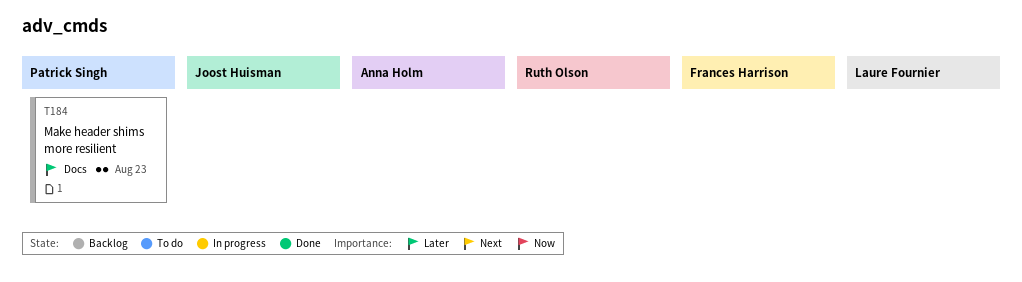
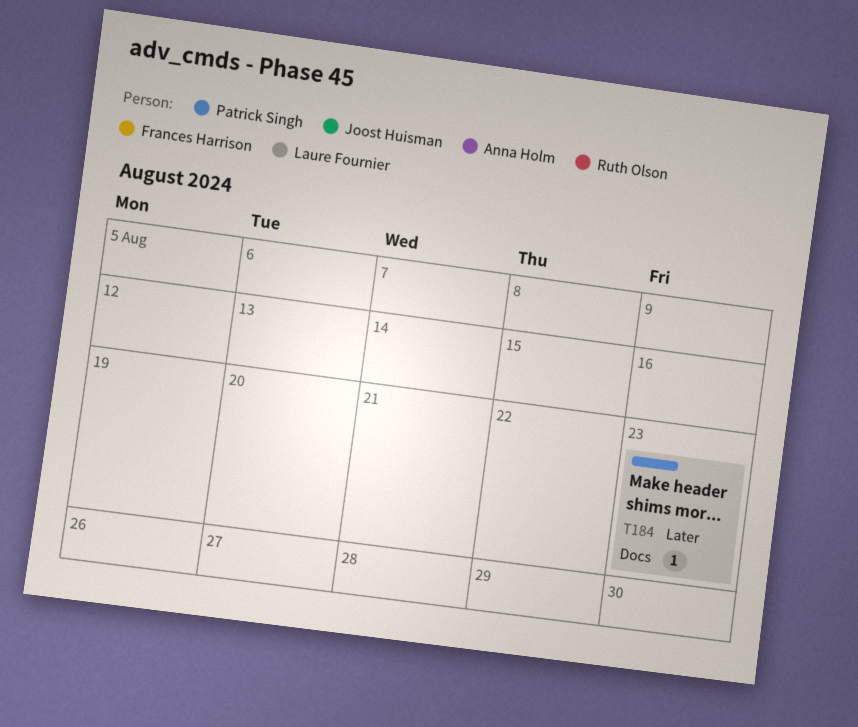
T184, estimate: 2 -> 1

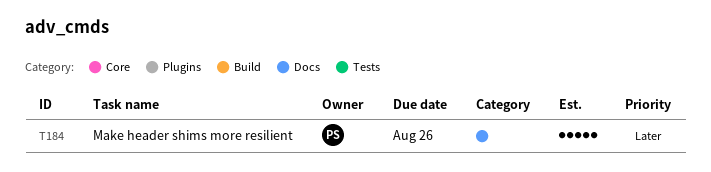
T184, estimate: 1 -> 5
T184, due: Aug 23 -> Aug 26

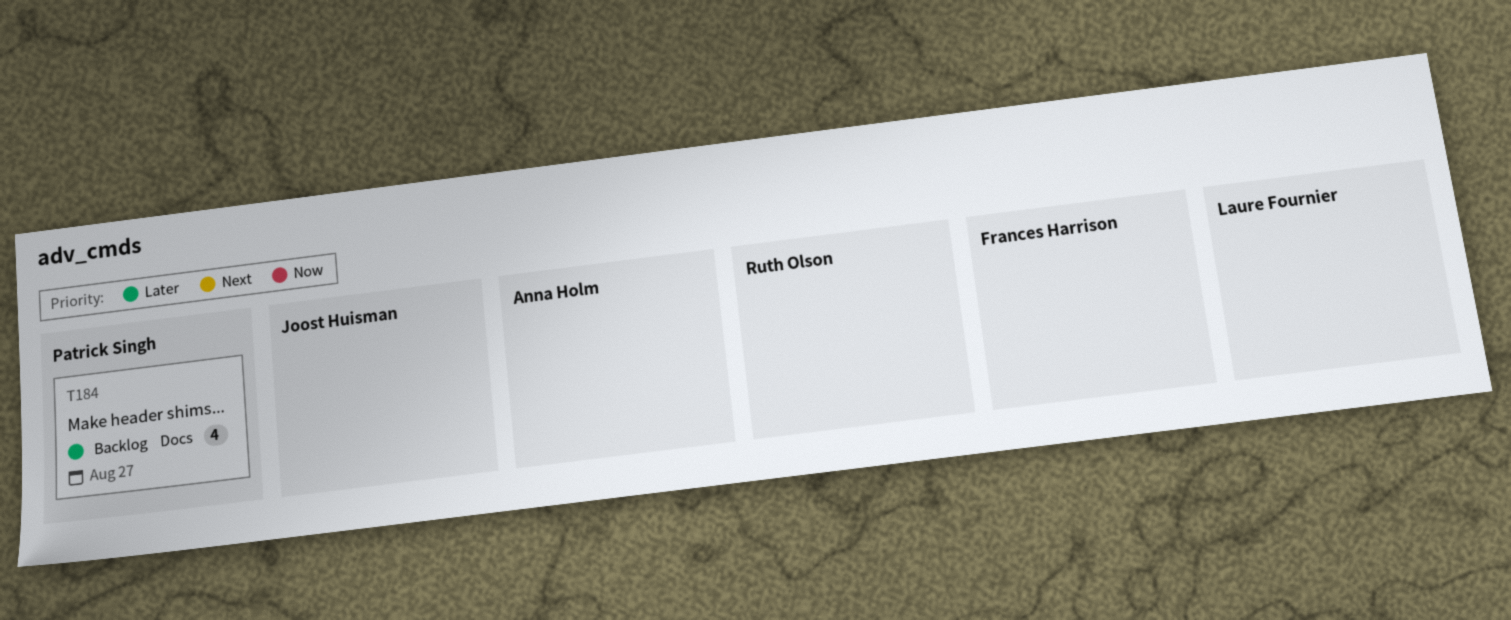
T184, estimate: 5 -> 4
T184, due: Aug 26 -> Aug 27

